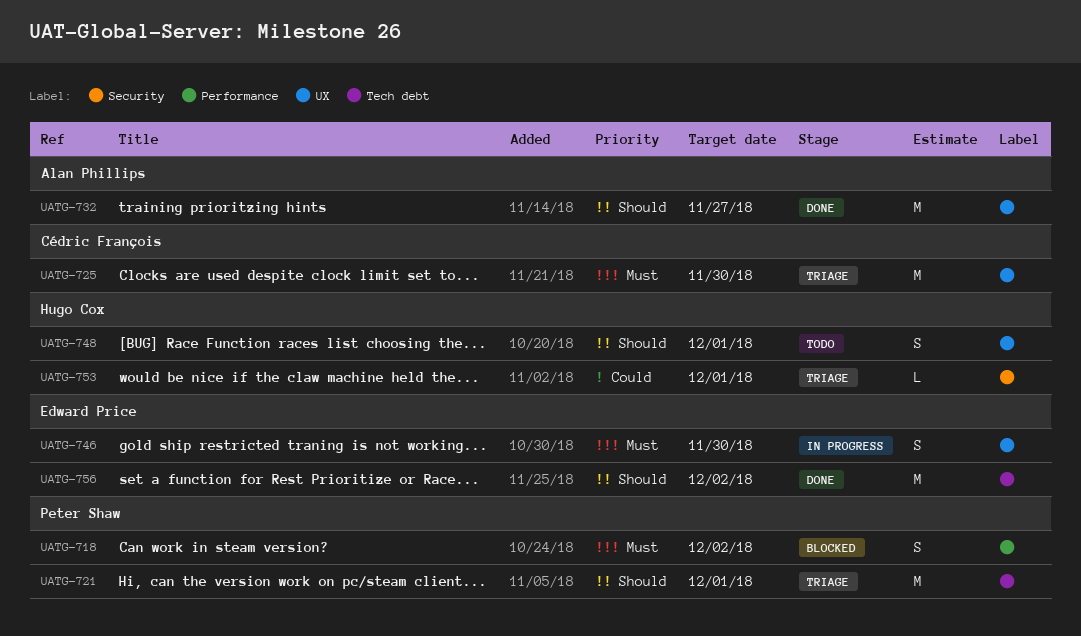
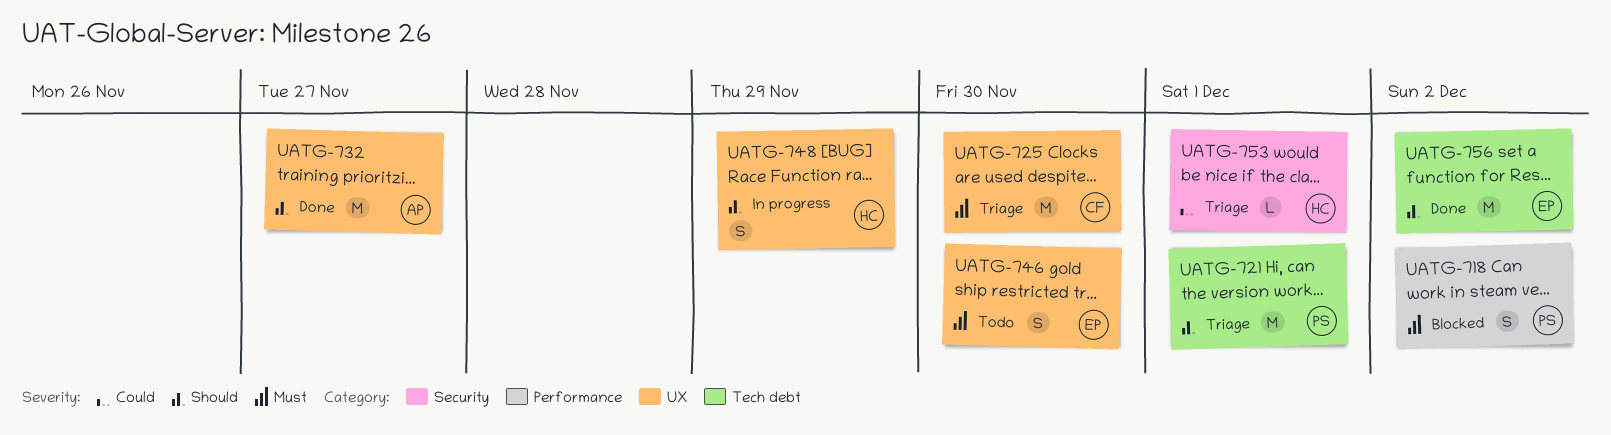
UATG-746, status: In progress -> Todo
UATG-748, status: Todo -> In progress
UATG-748, due: Dec 1 -> Nov 29

